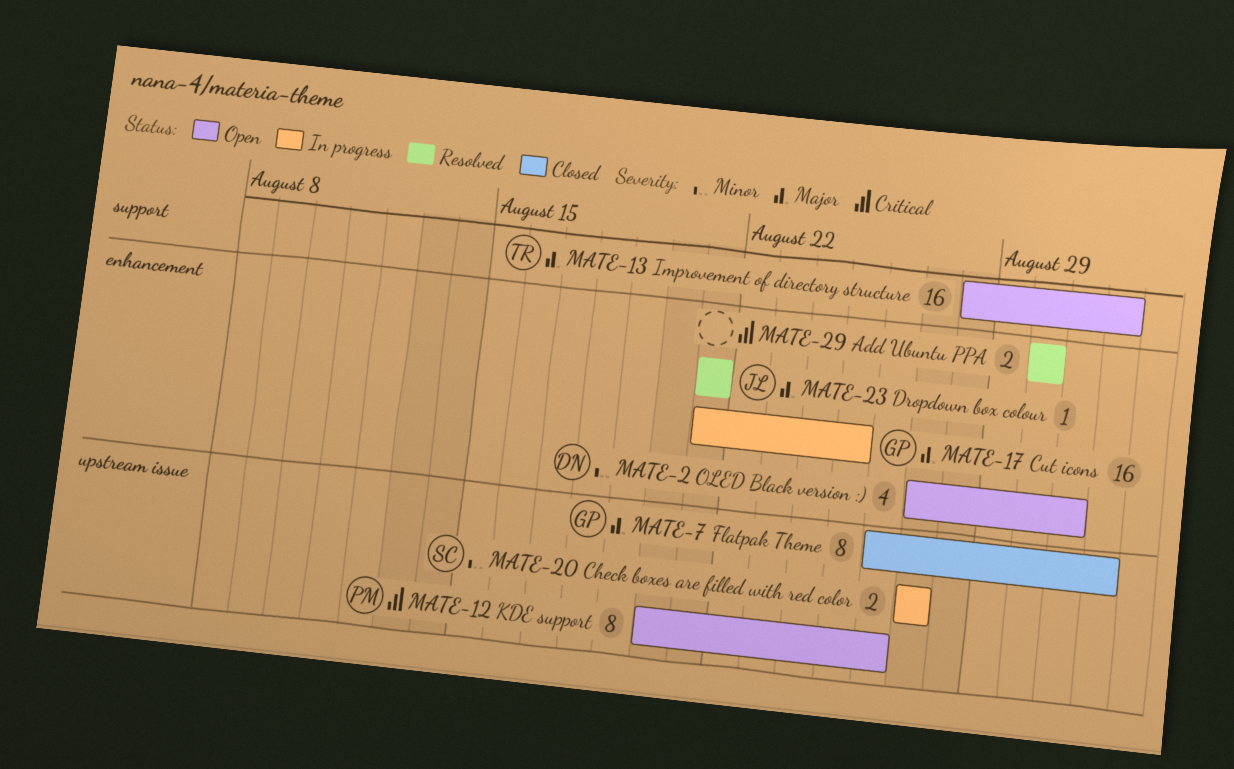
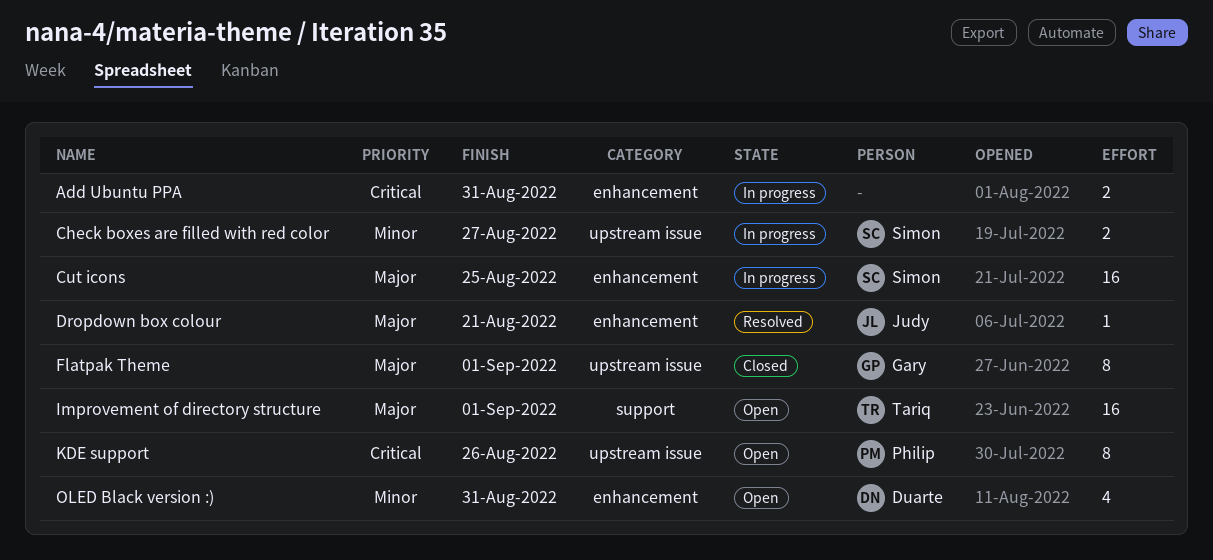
Add Ubuntu PPA, status: Resolved -> In progress
Add Ubuntu PPA, due: Aug 30 -> Aug 31
Cut icons, owner: Gary -> Simon

